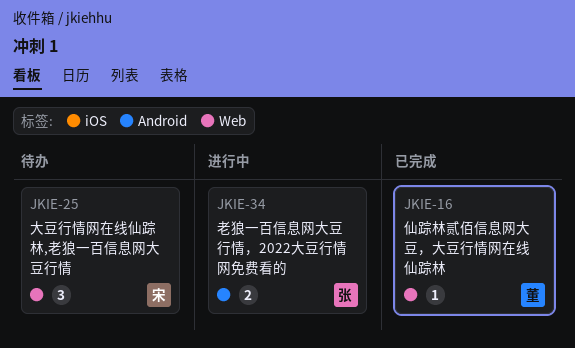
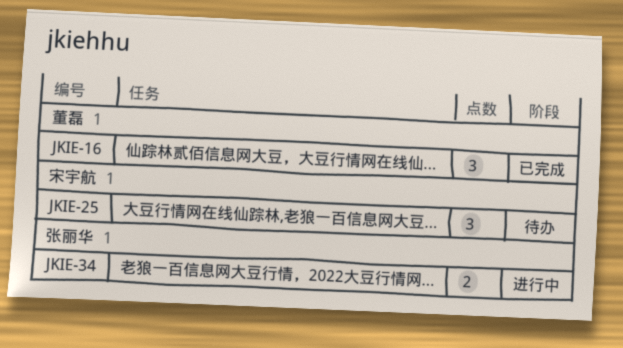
JKIE-16, estimate: 1 -> 3

